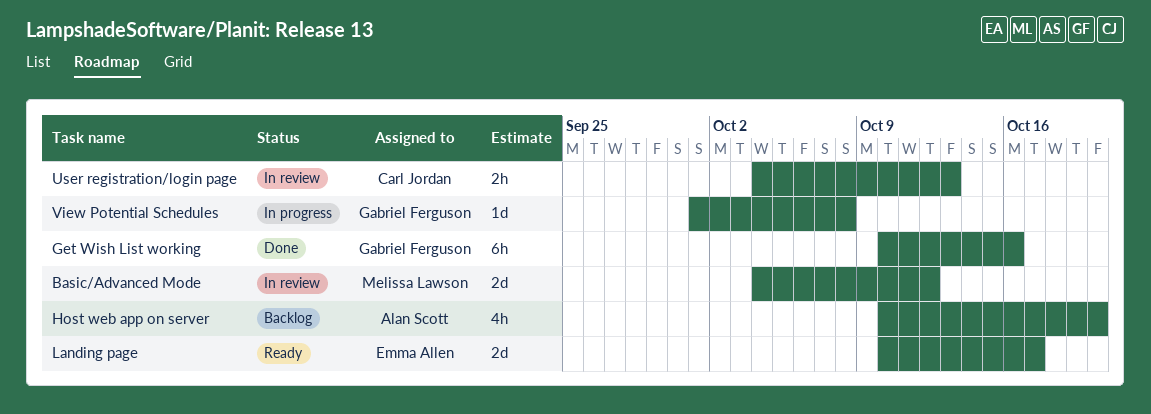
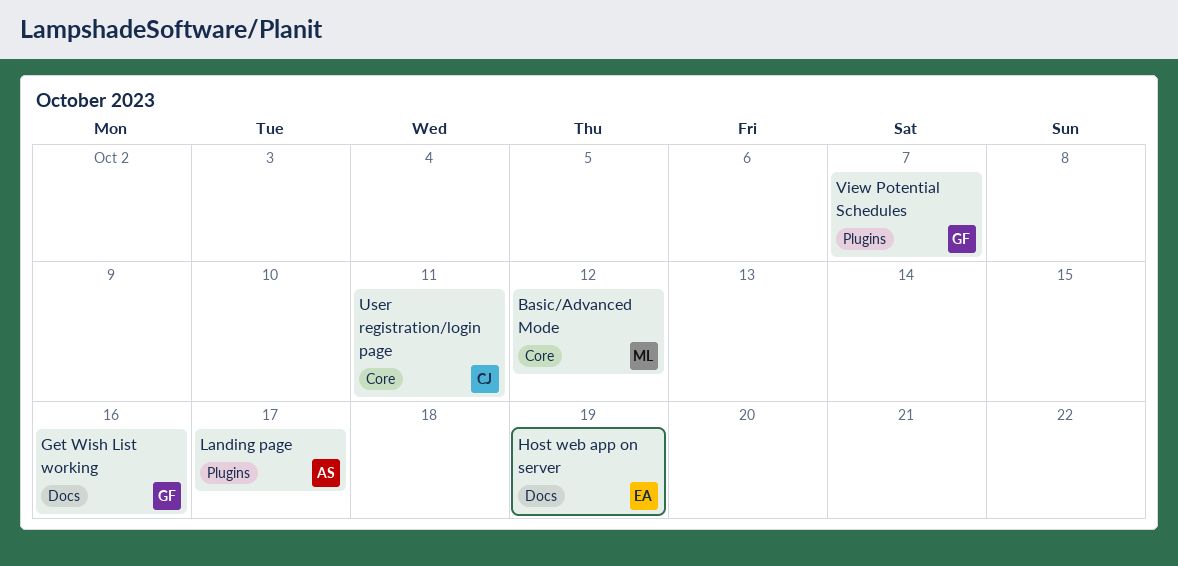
Host web app on server, owner: Alan Scott -> Emma Allen
Host web app on server, due: Oct 20 -> Oct 19
Landing page, owner: Emma Allen -> Alan Scott
User registration/login page, due: Oct 13 -> Oct 11
View Potential Schedules, due: Oct 8 -> Oct 7

